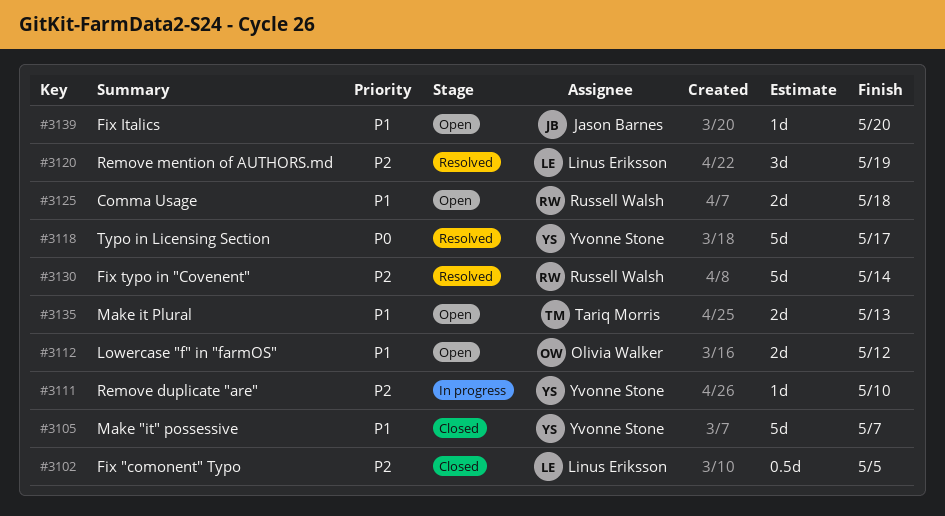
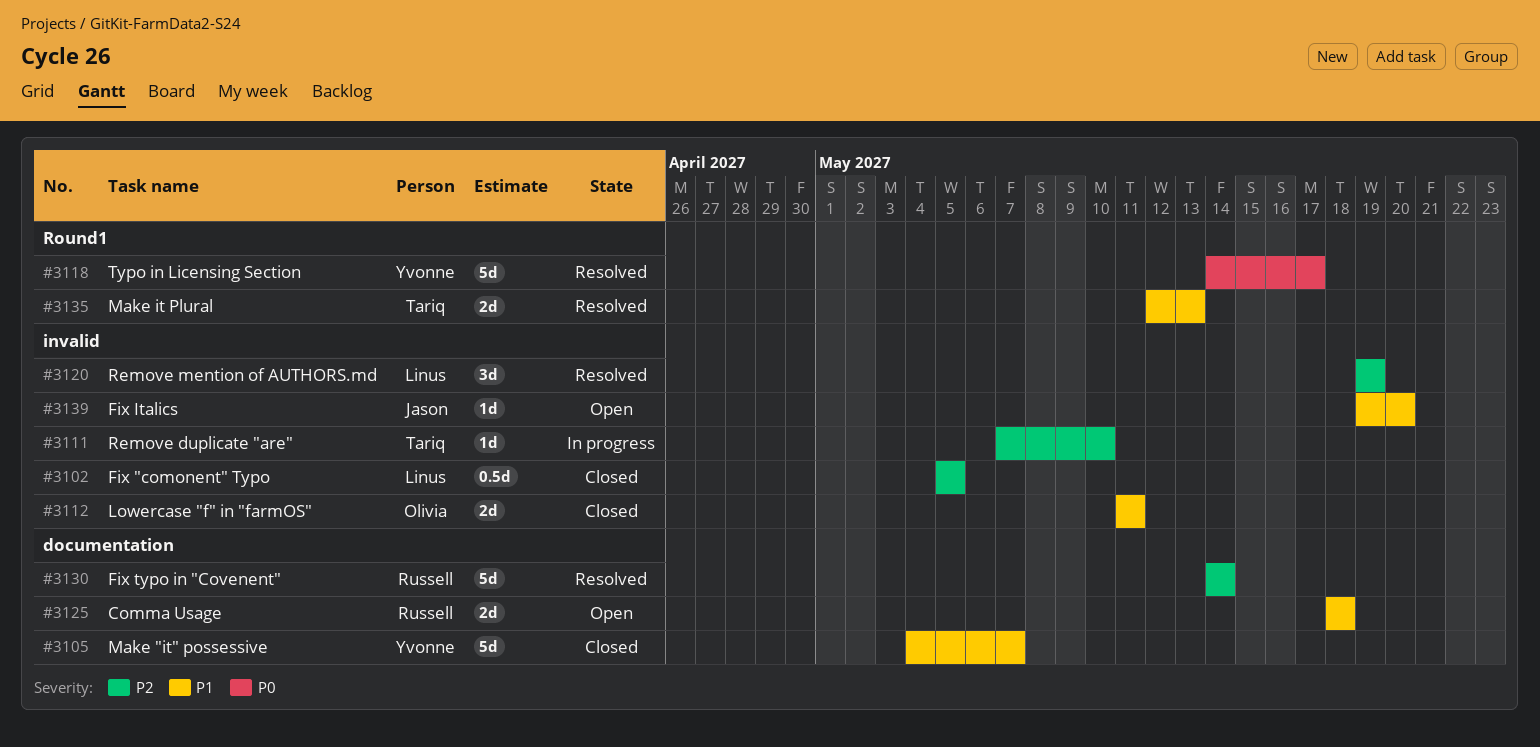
#3111, owner: Yvonne Stone -> Tariq Morris
#3112, status: Open -> Closed
#3112, due: May 12 -> May 11
#3135, status: Open -> Resolved

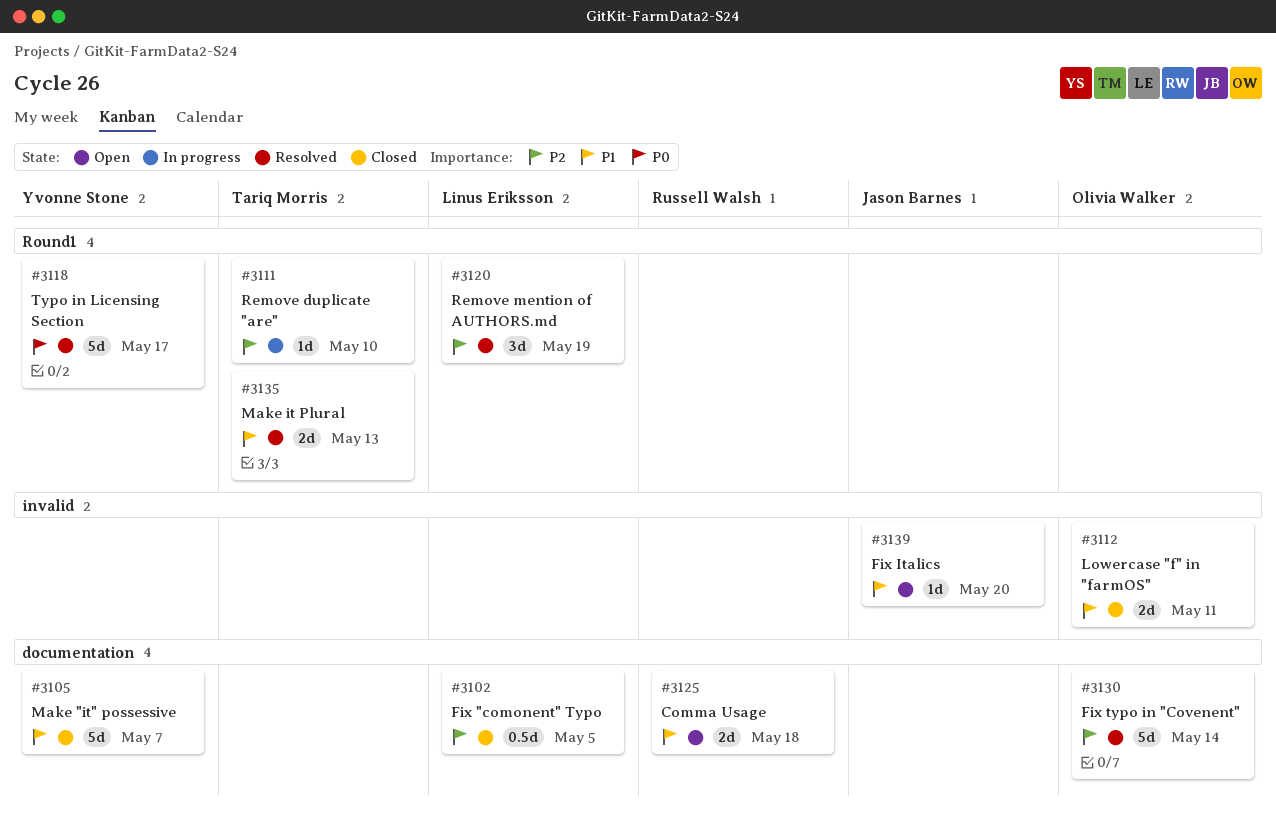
#3102, label: invalid -> documentation
#3111, label: invalid -> Round1
#3120, label: invalid -> Round1
#3130, owner: Russell Walsh -> Olivia Walker

